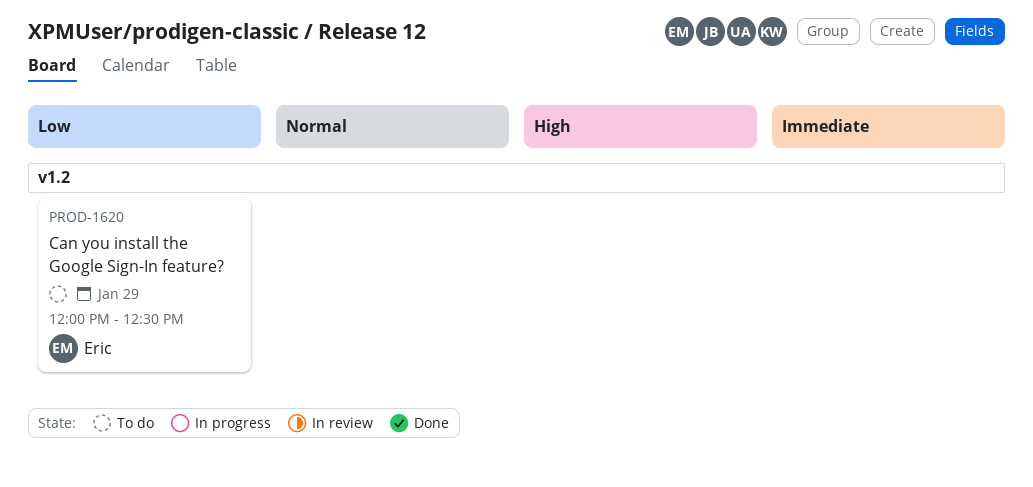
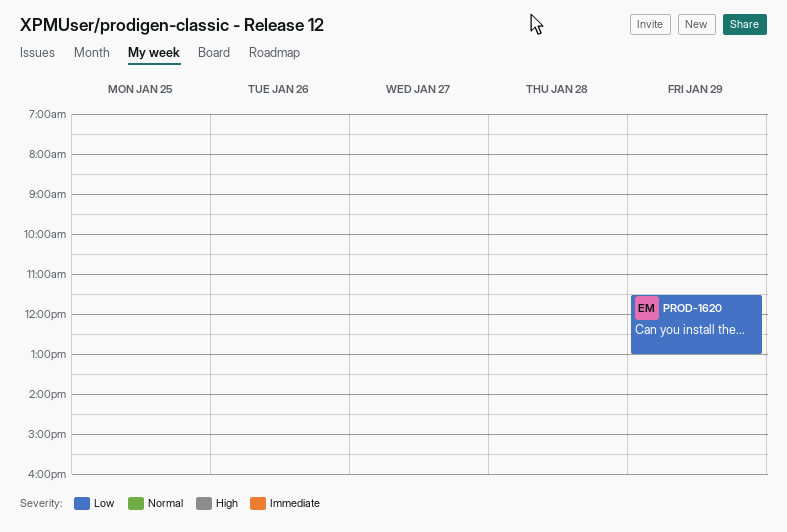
PROD-1620, begins: 12:00 -> 11:30
PROD-1620, ends: 12:30 -> 13:00

